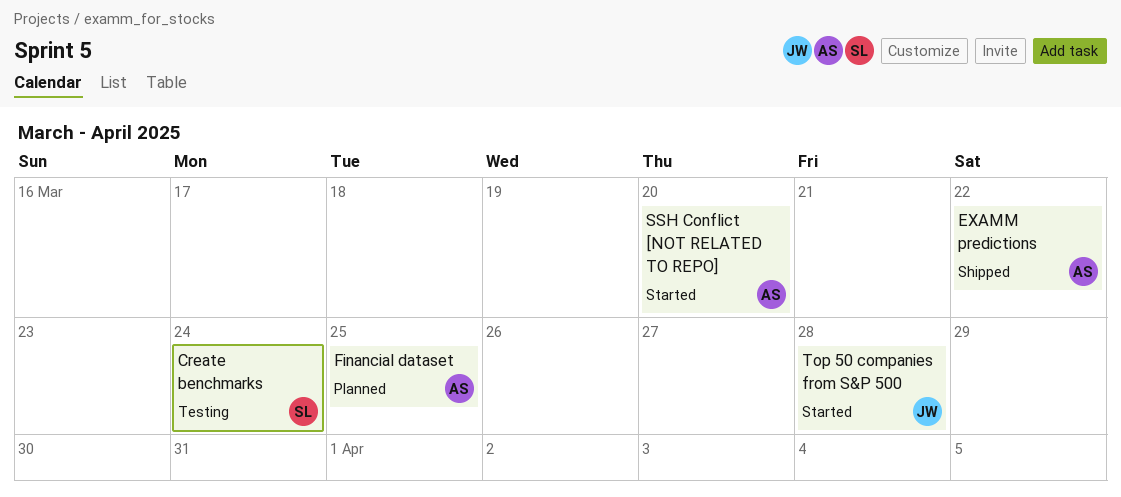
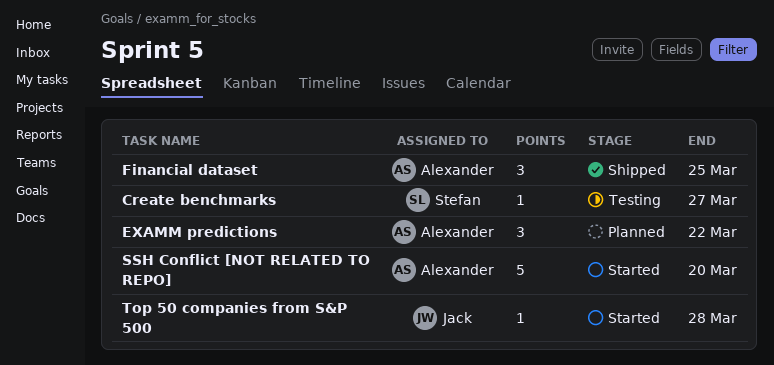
Create benchmarks, due: Mar 24 -> Mar 27
EXAMM predictions, status: Shipped -> Planned
Financial dataset, status: Planned -> Shipped

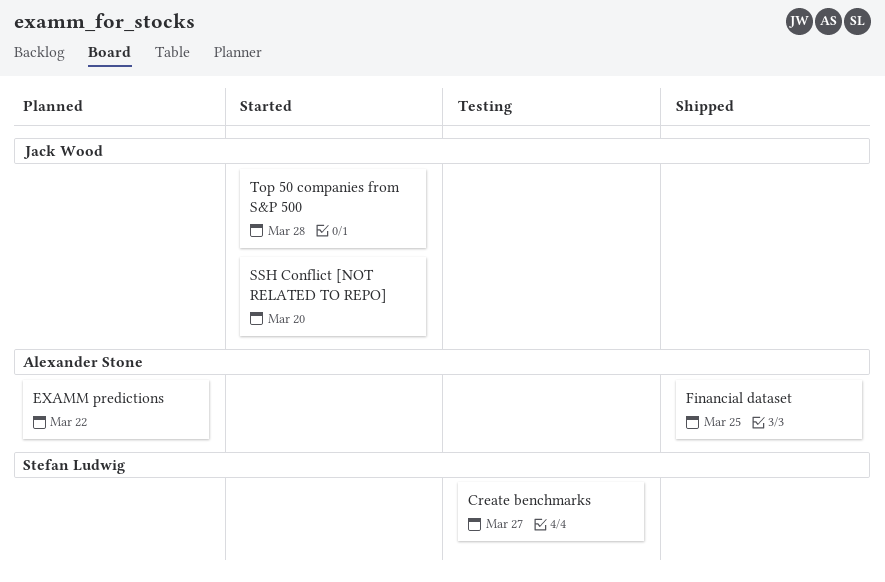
SSH Conflict [NOT RELATED TO REPO], owner: Alexander Stone -> Jack Wood

